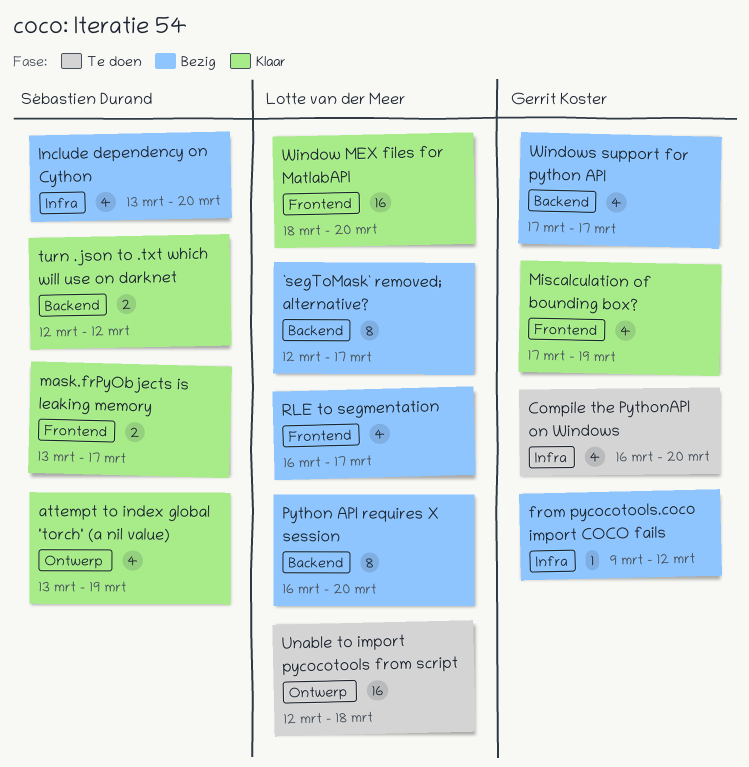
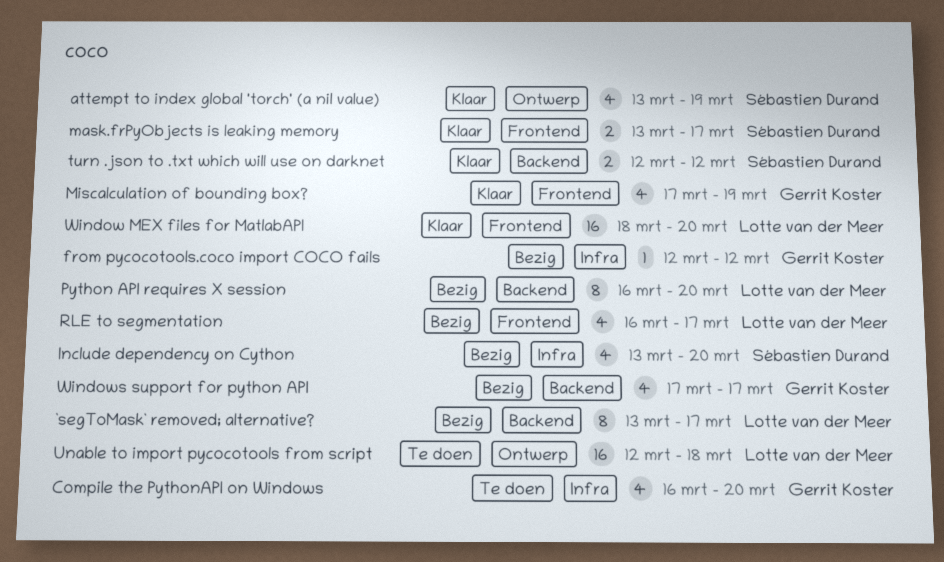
`segToMask` removed; alternative?, start: Mar 12 -> Mar 13
from pycocotools.coco import COCO fails, start: Mar 9 -> Mar 12

